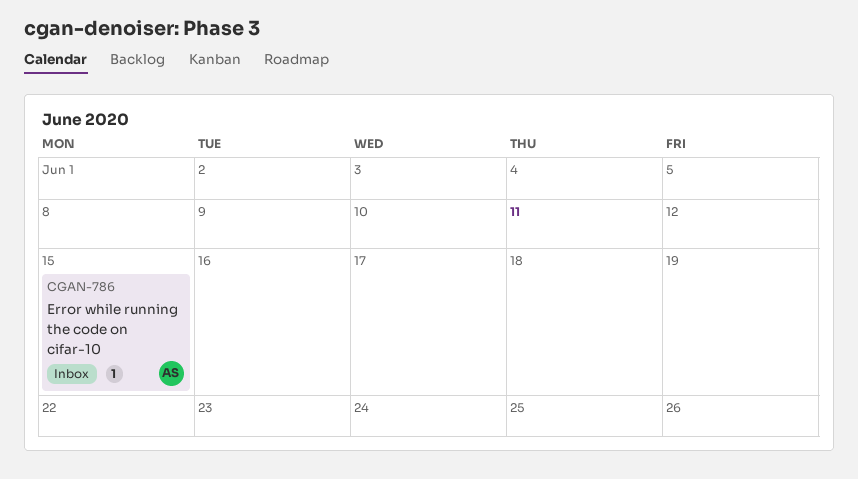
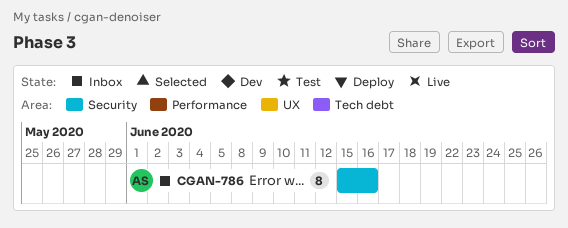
CGAN-786, estimate: 1 -> 8
CGAN-786, due: Jun 15 -> Jun 16

